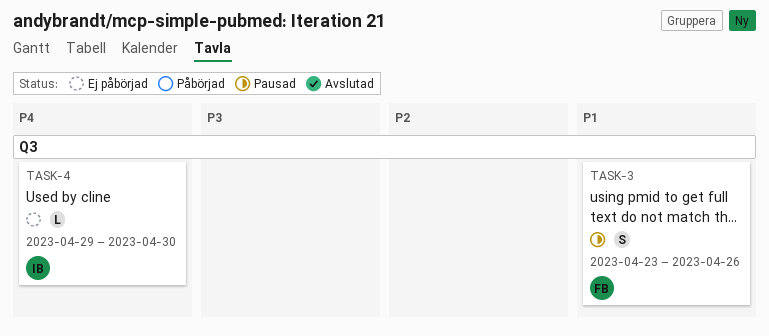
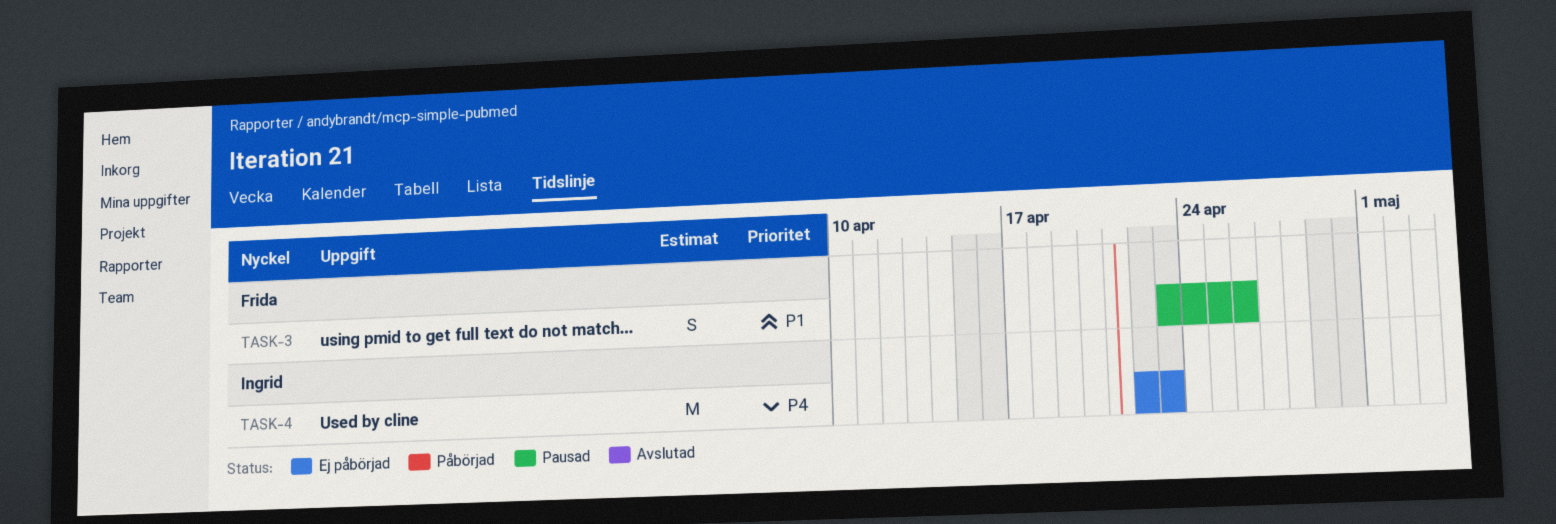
TASK-4, estimate: L -> M
TASK-4, start: Apr 29 -> Apr 22
TASK-4, due: Apr 30 -> Apr 23

